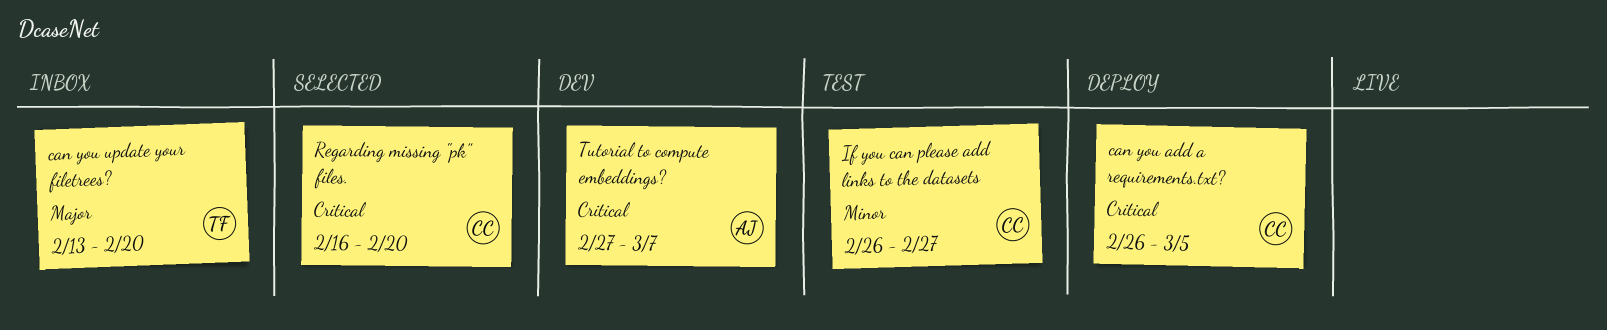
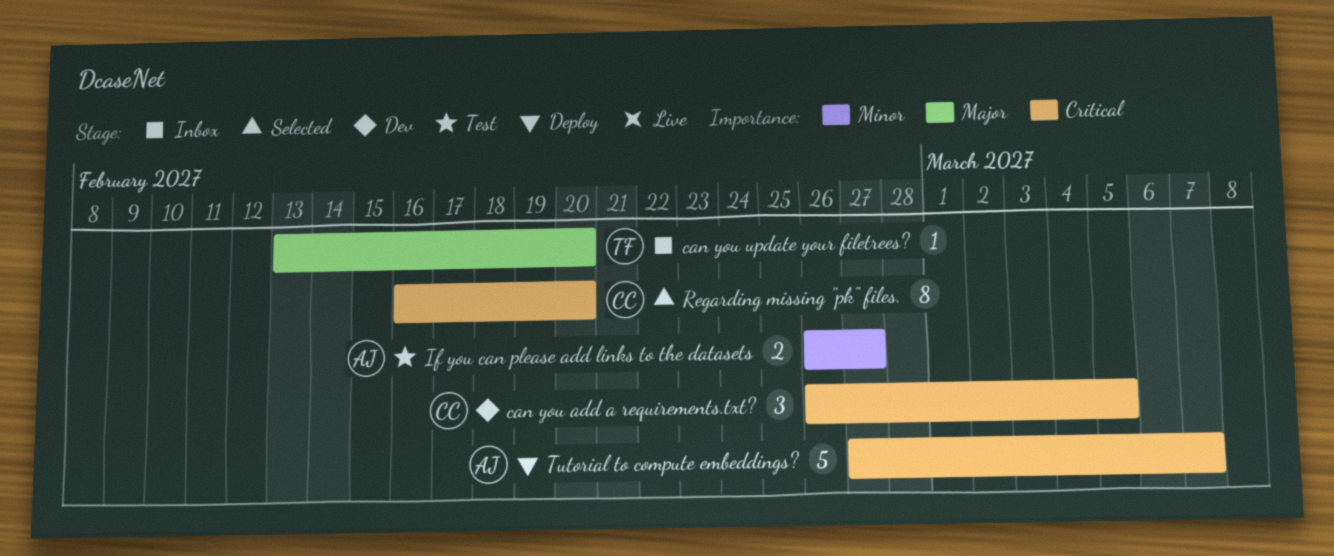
can you add a requirements.txt?, status: Deploy -> Dev
If you can please add links to the datasets, owner: CC -> AJ
Tutorial to compute embeddings?, status: Dev -> Deploy

